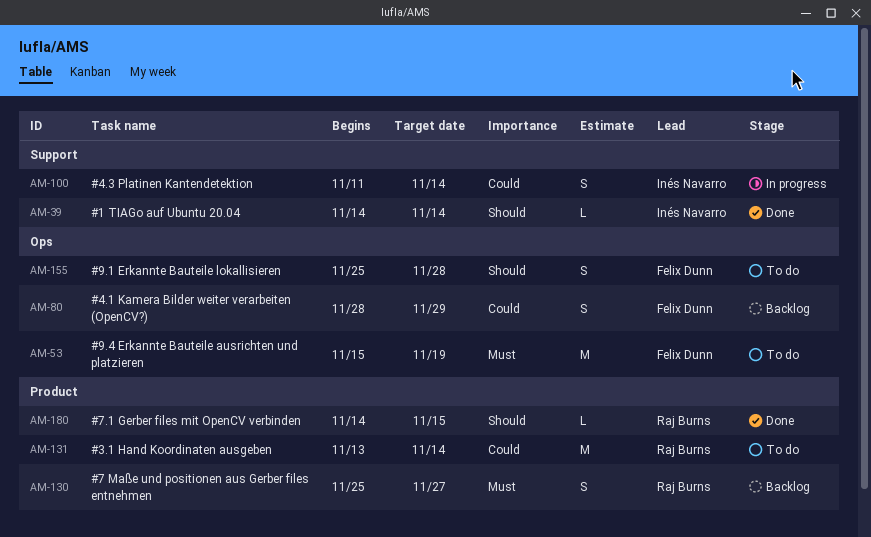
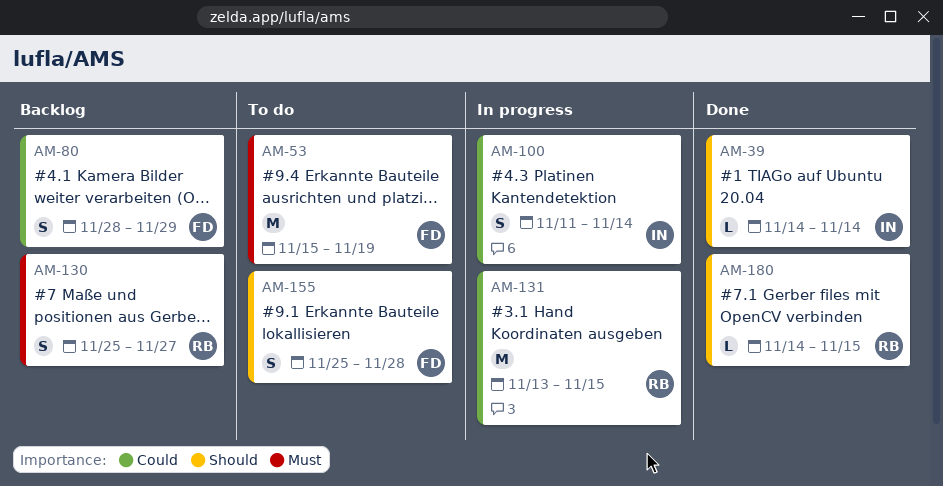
AM-131, status: To do -> In progress
AM-131, due: Nov 14 -> Nov 15

